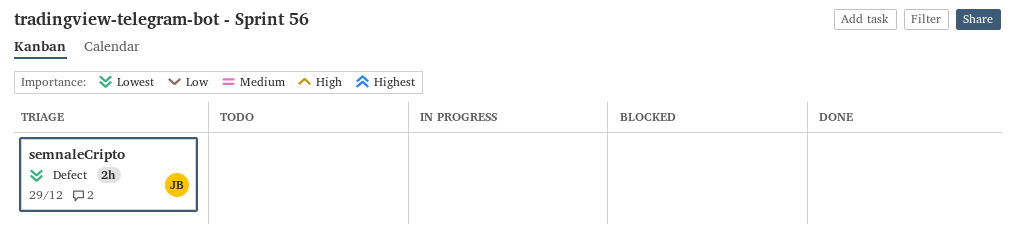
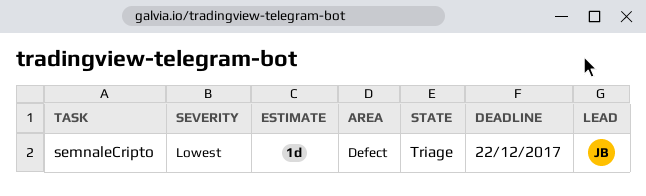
semnaleCripto, estimate: 2h -> 1d
semnaleCripto, due: Dec 29 -> Dec 22

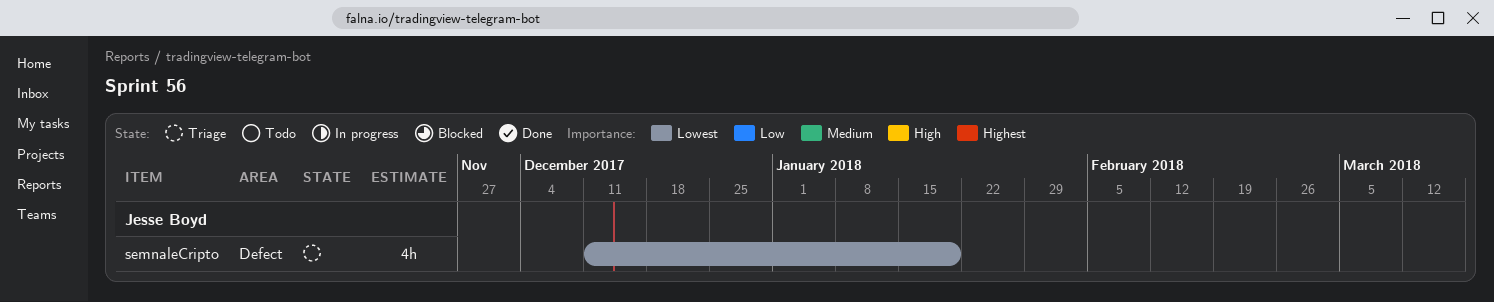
semnaleCripto, estimate: 1d -> 4h
semnaleCripto, due: Dec 22 -> Jan 19

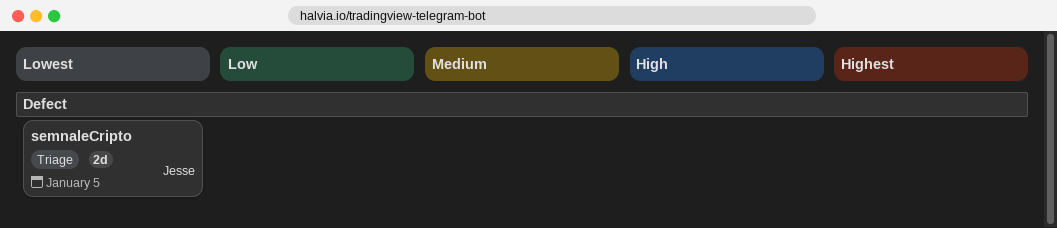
semnaleCripto, estimate: 4h -> 2d
semnaleCripto, due: Jan 19 -> Jan 5

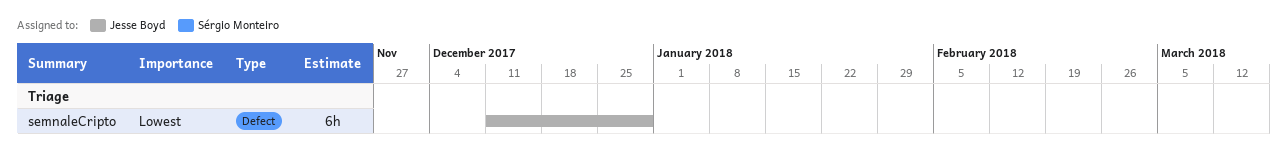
semnaleCripto, estimate: 2d -> 6h
semnaleCripto, due: Jan 5 -> Dec 29

